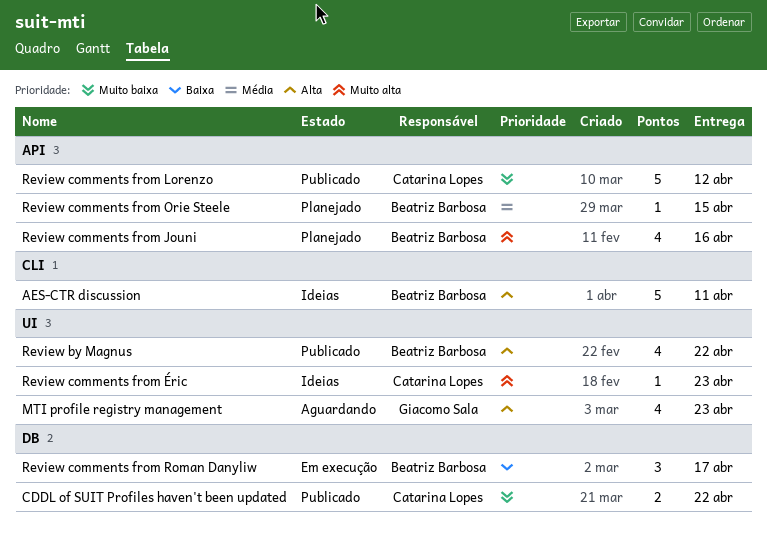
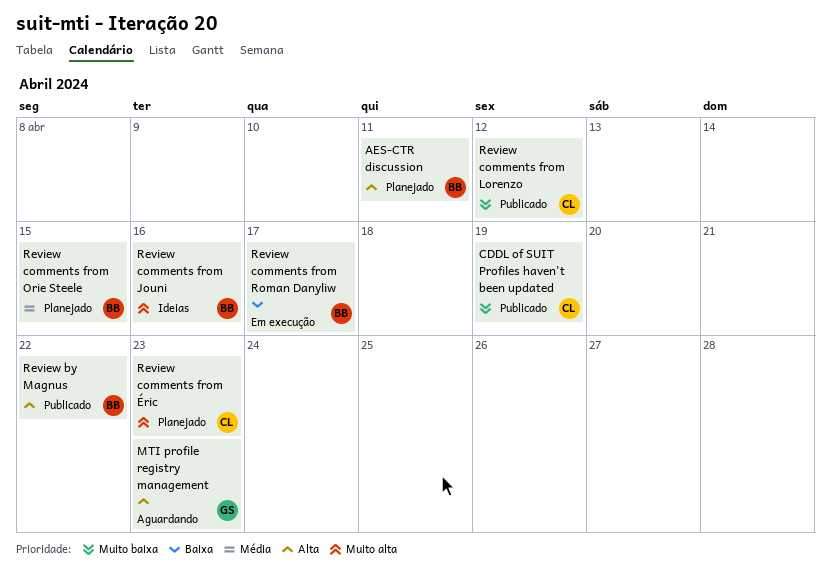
AES-CTR discussion, status: Ideias -> Planejado
CDDL of SUIT Profiles haven't been updated, due: Apr 22 -> Apr 19
Review comments from Jouni, status: Planejado -> Ideias
Review comments from Éric, status: Ideias -> Planejado

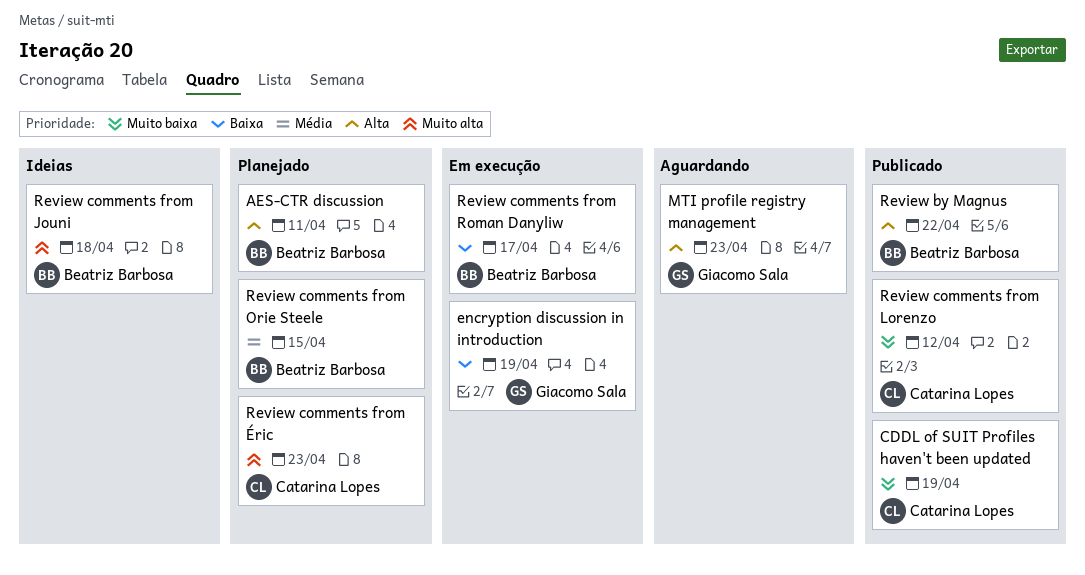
encryption discussion in introduction: none -> present
Review comments from Jouni, due: Apr 16 -> Apr 18

